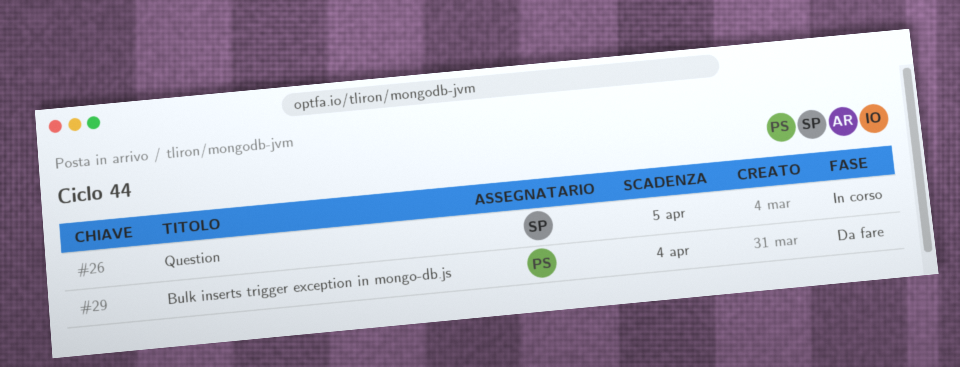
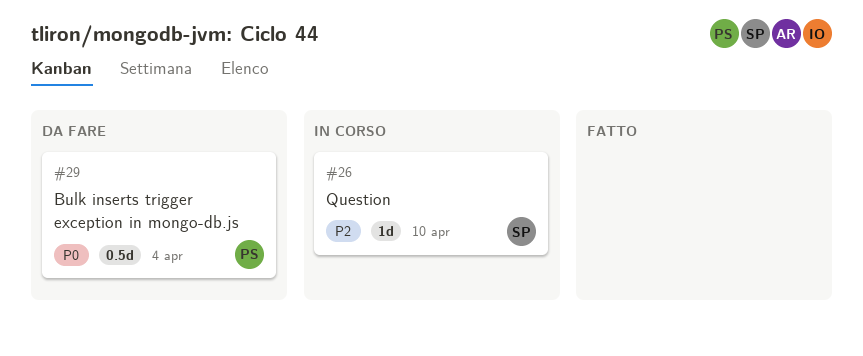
#26, due: Apr 5 -> Apr 10

